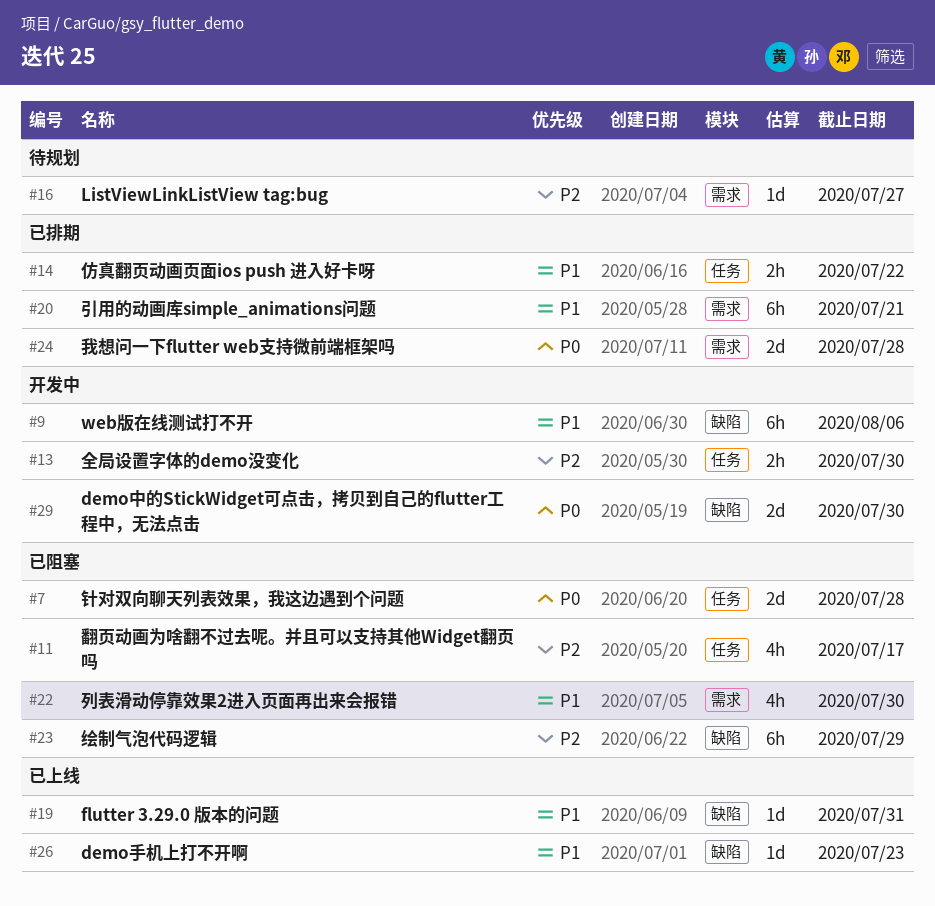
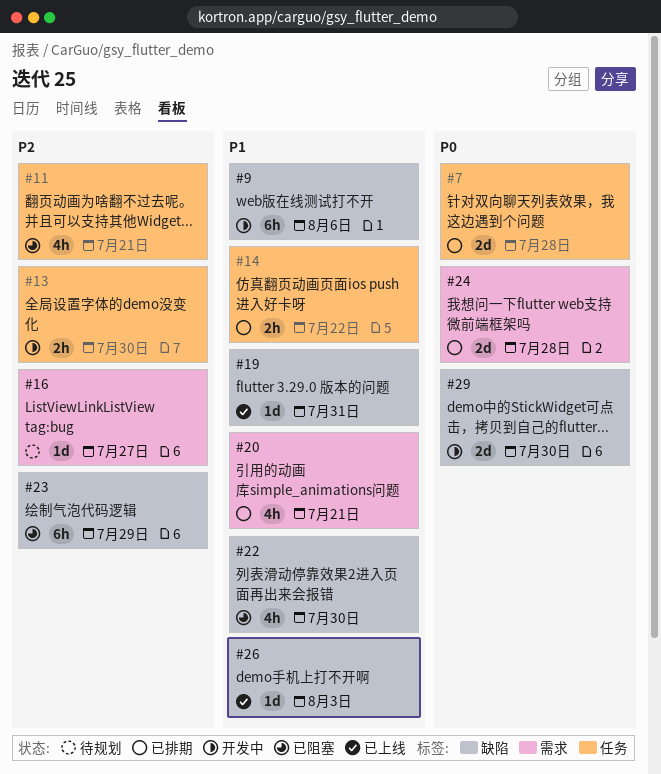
#7, status: 已阻塞 -> 已排期
#11, due: Jul 17 -> Jul 21
#20, estimate: 6h -> 4h
#22, label: 需求 -> 缺陷
#26, due: Jul 23 -> Aug 3

